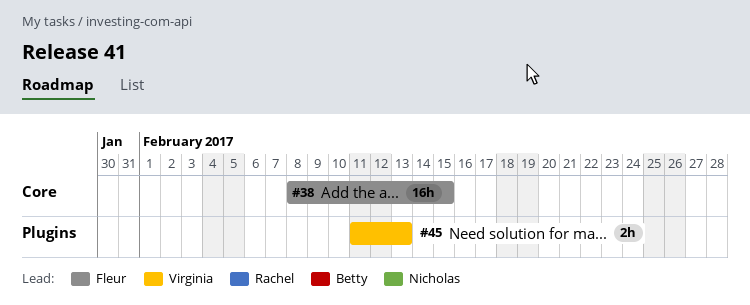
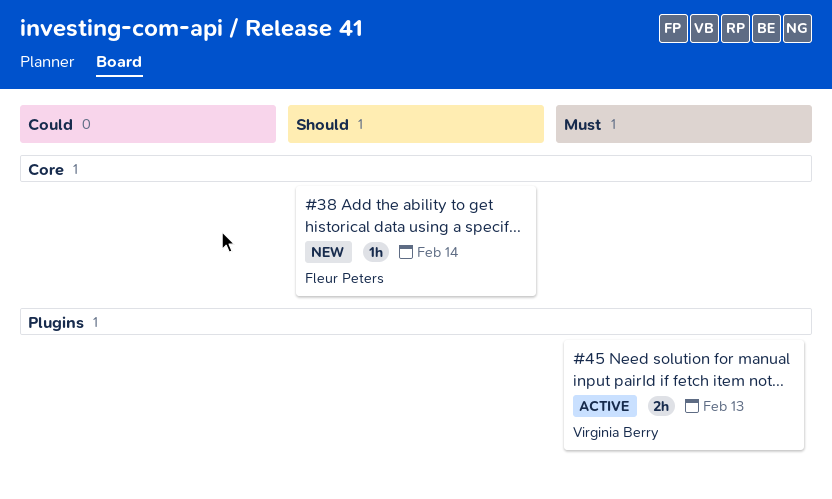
#38, estimate: 16h -> 1h
#38, due: Feb 15 -> Feb 14

